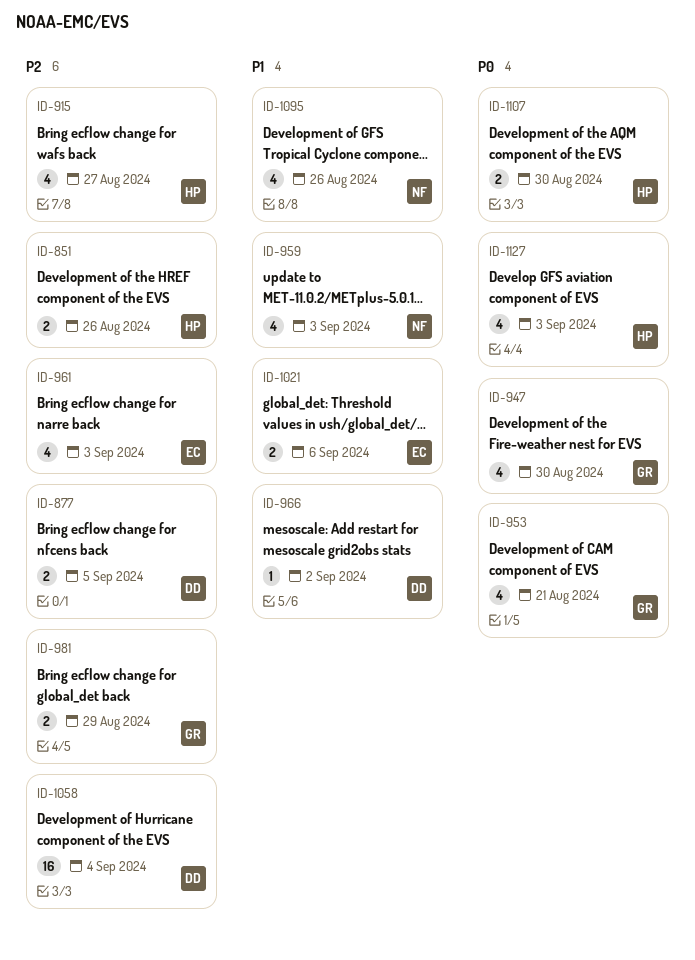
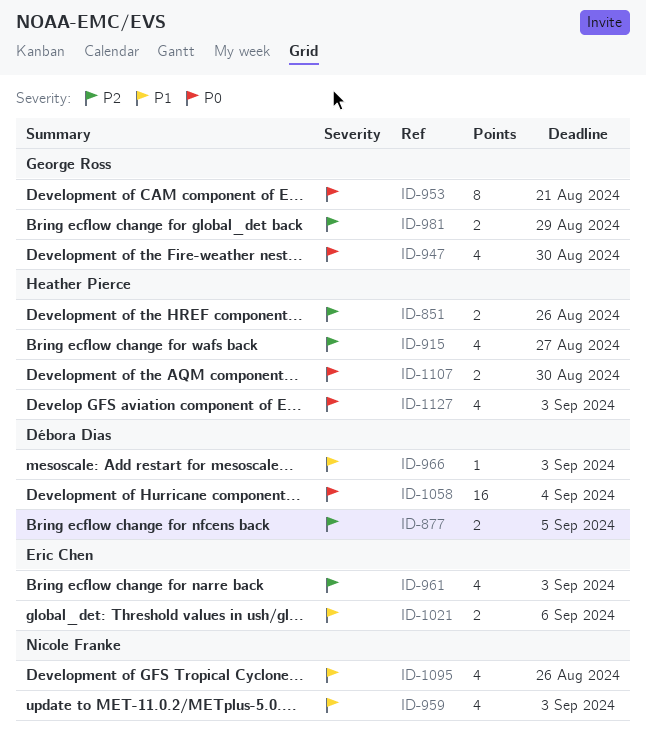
ID-953, estimate: 4 -> 8
ID-966, due: Sep 2 -> Sep 3
ID-1058, priority: P2 -> P0

